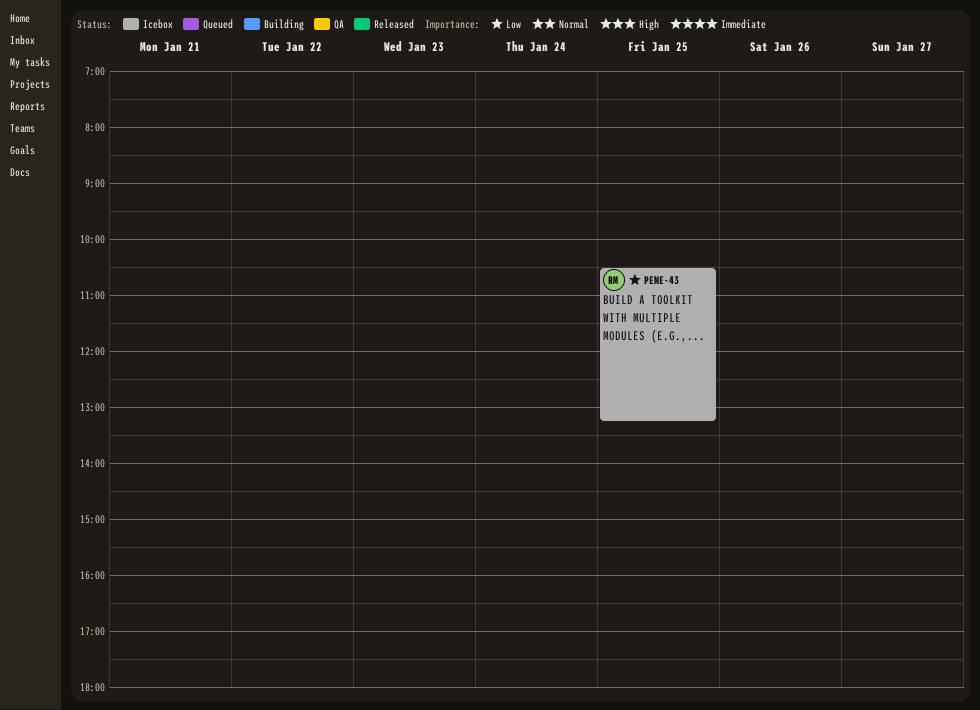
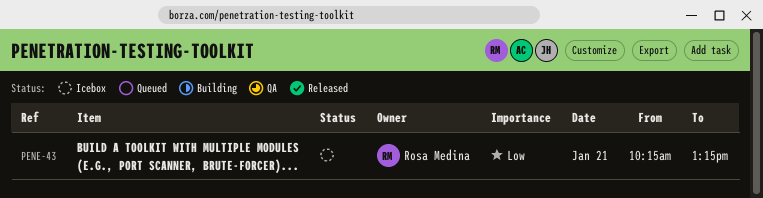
PENE-43, day: Jan 25 -> Jan 21
PENE-43, begins: 10:30 -> 10:15

